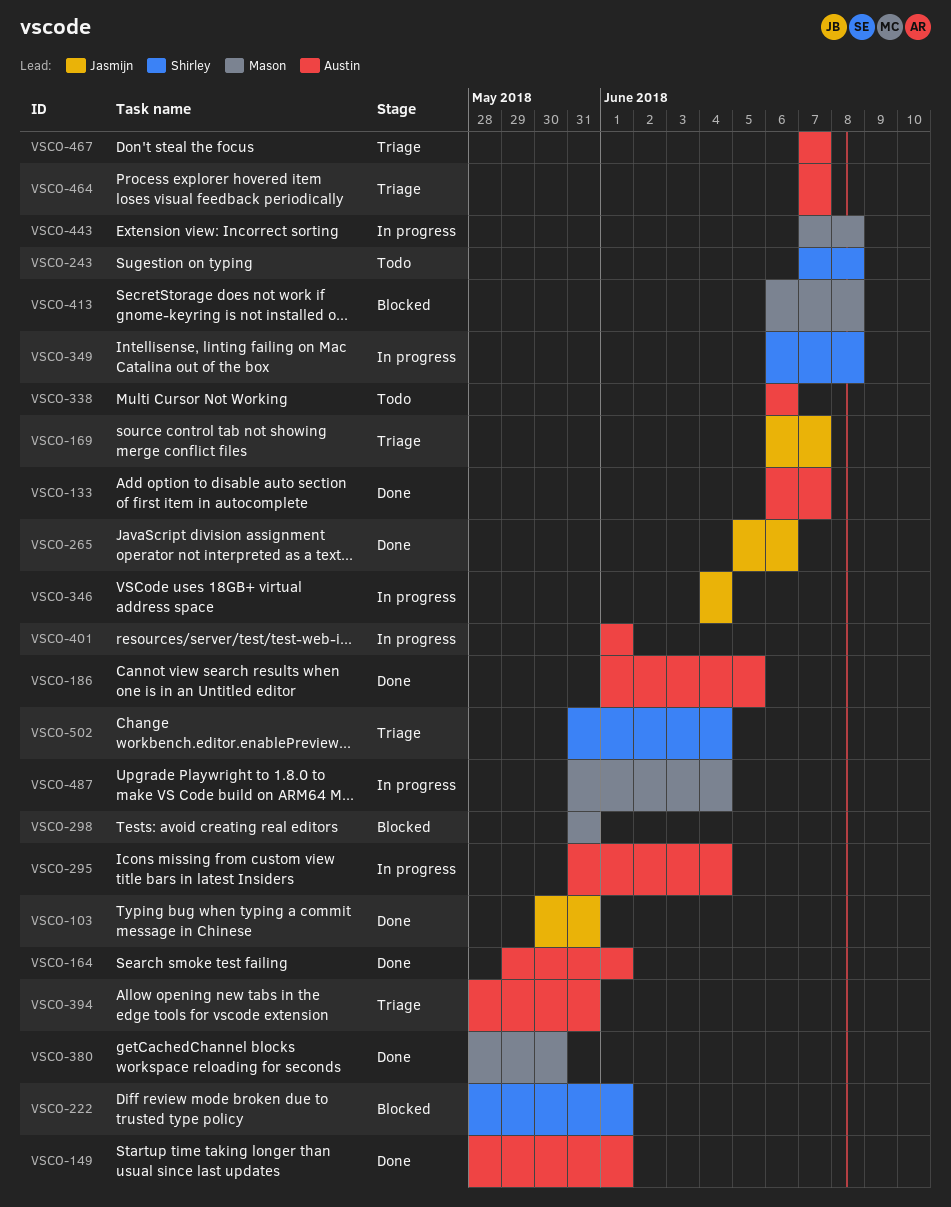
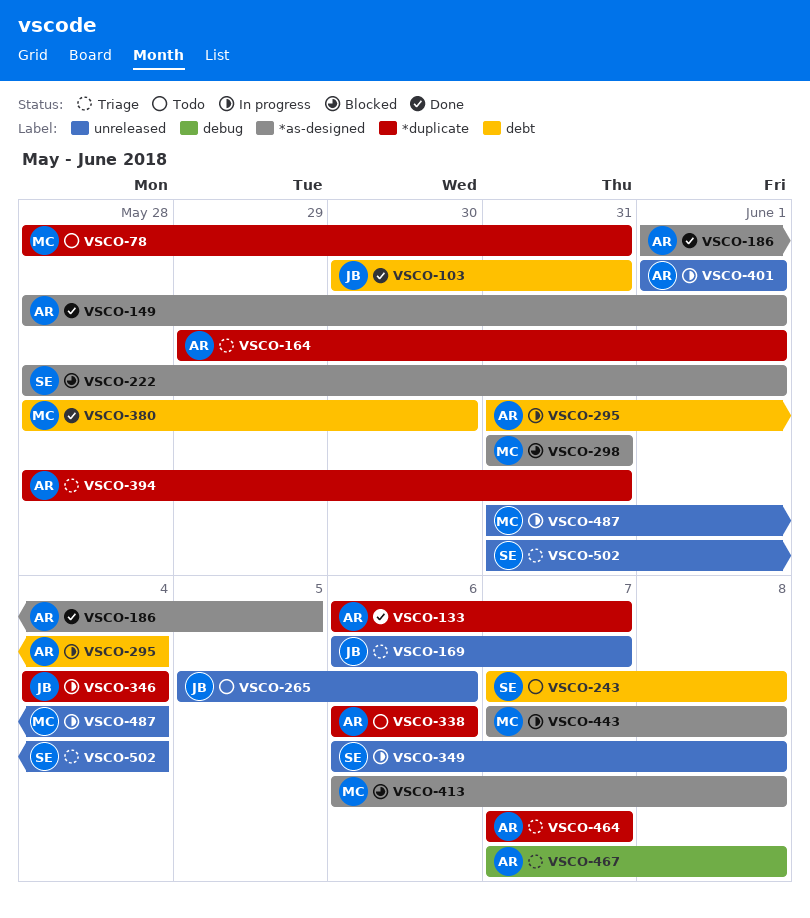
VSCO-78: none -> present
VSCO-164, status: Done -> Triage
VSCO-265, status: Done -> Todo
VSCO-467, due: Jun 7 -> Jun 8

